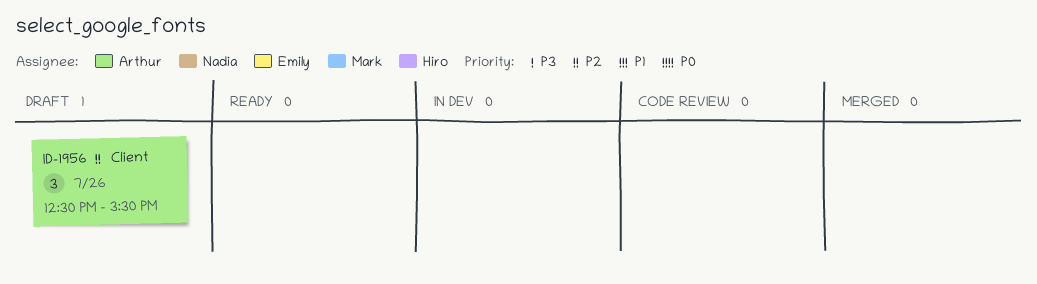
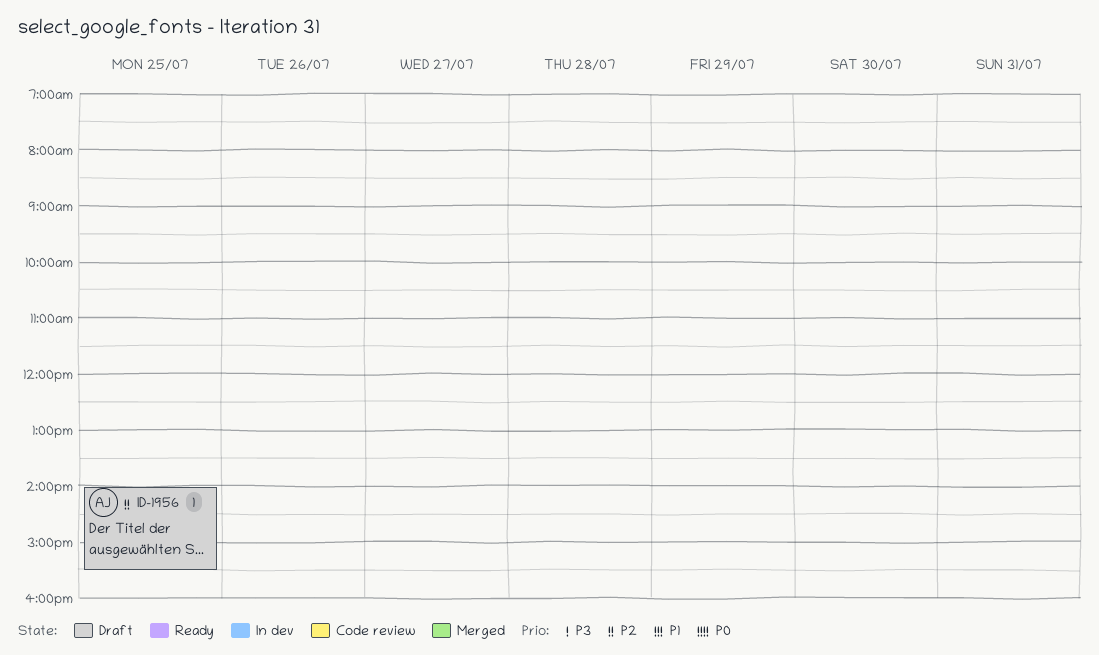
ID-1956, estimate: 3 -> 1
ID-1956, day: Jul 26 -> Jul 25
ID-1956, begins: 12:30 -> 14:00

